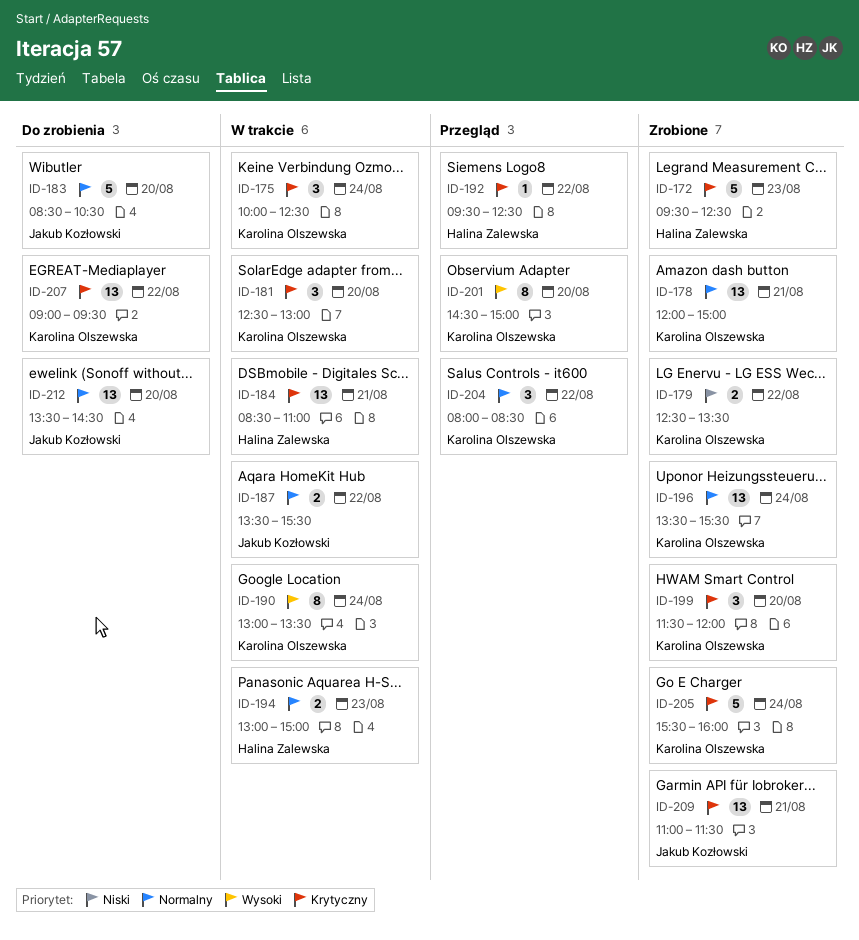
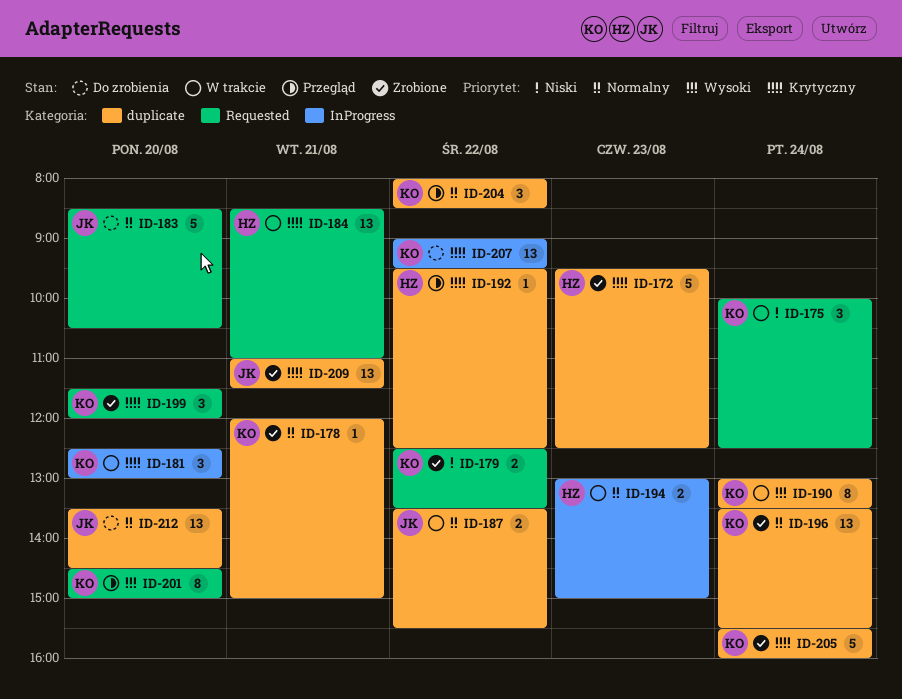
ID-175, priority: Krytyczny -> Niski
ID-178, estimate: 13 -> 1

